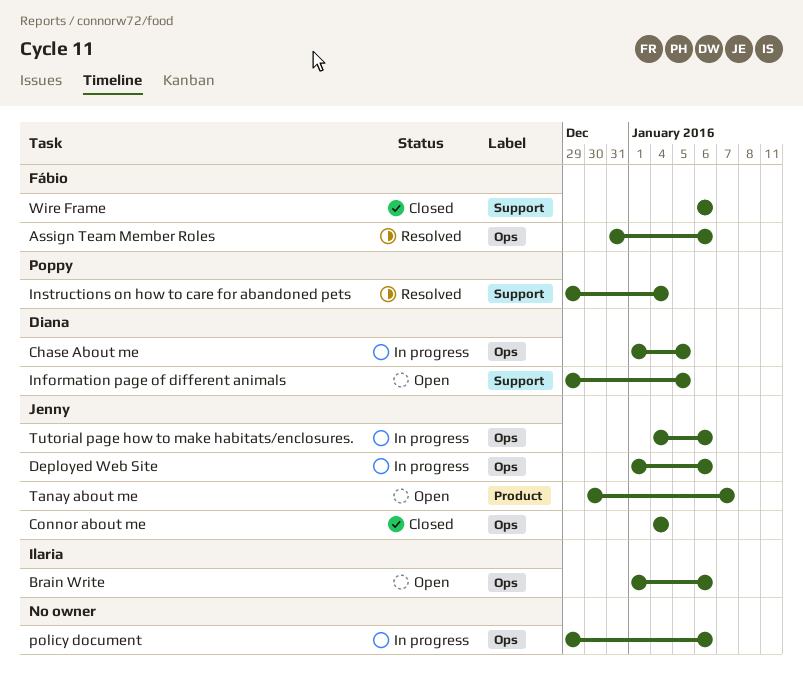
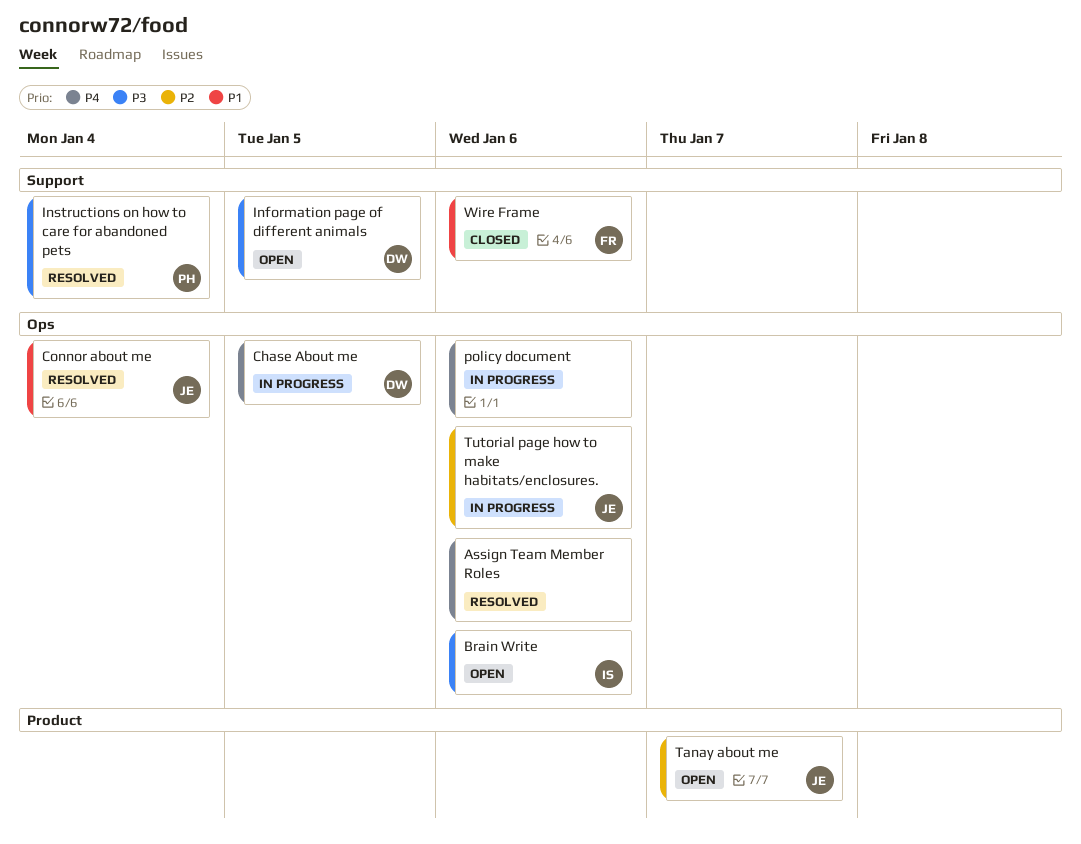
Assign Team Member Roles, owner: Fábio -> none
Connor about me, status: Closed -> Resolved
Deployed Web Site: present -> none

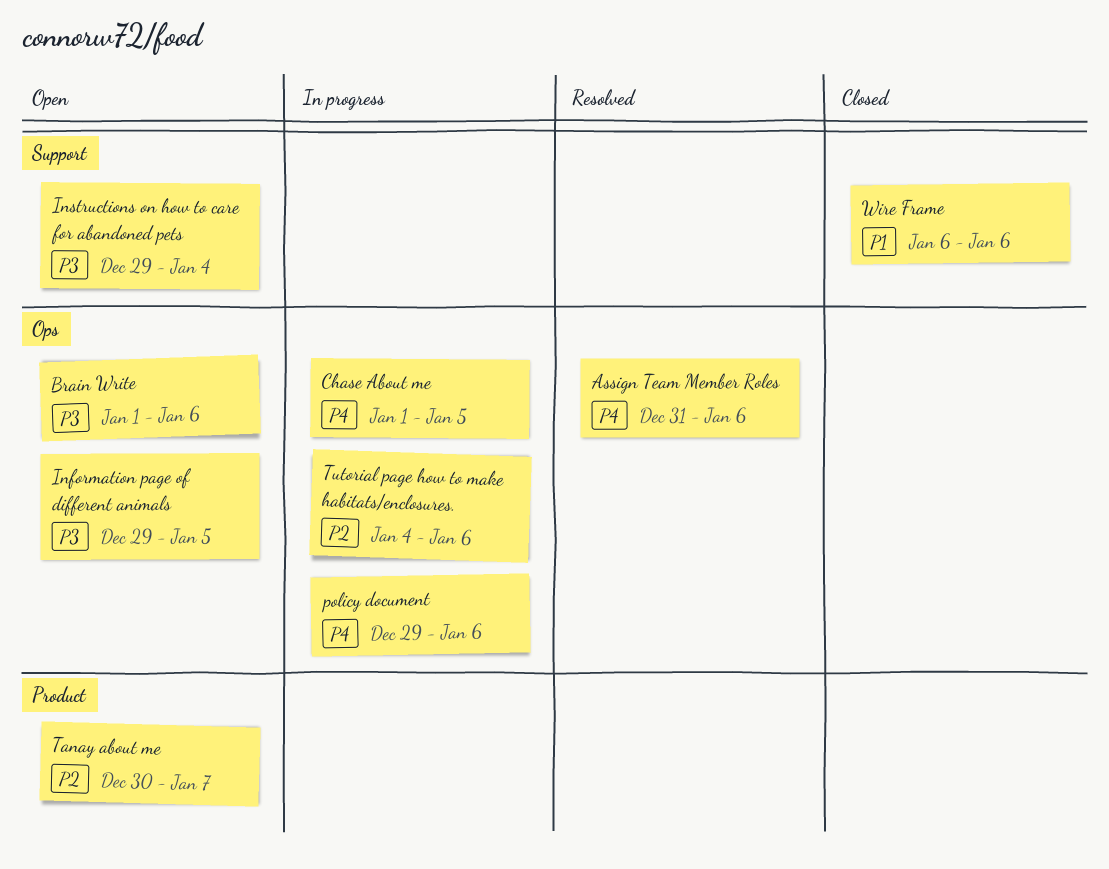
Connor about me: present -> none
Information page of different animals, label: Support -> Ops
Instructions on how to care for abandoned pets, status: Resolved -> Open

